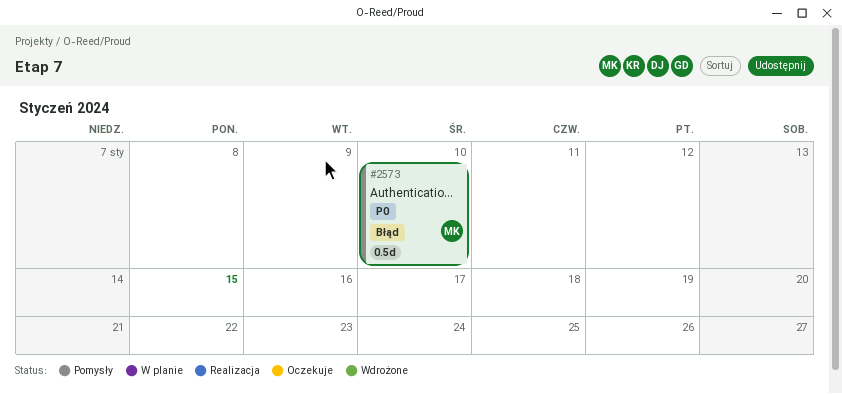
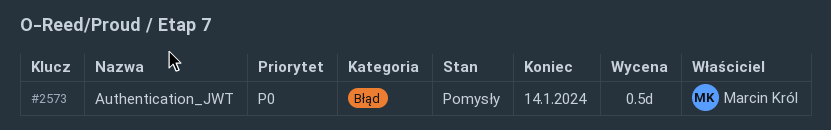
#2573, due: Jan 10 -> Jan 14

